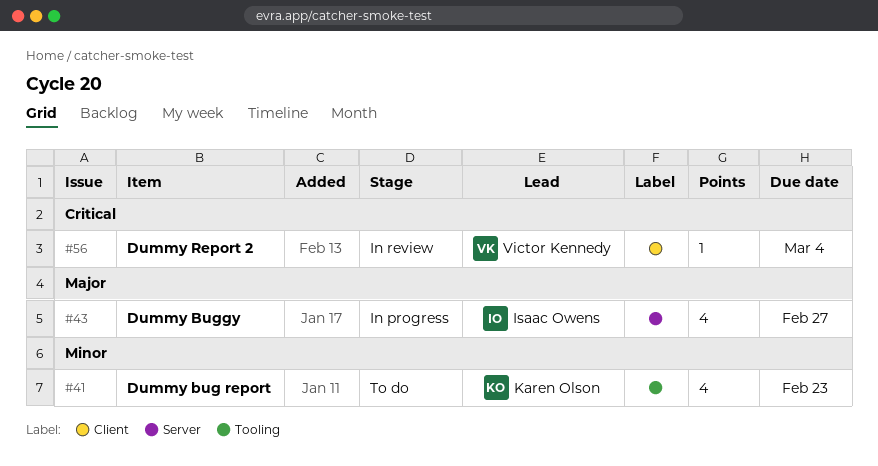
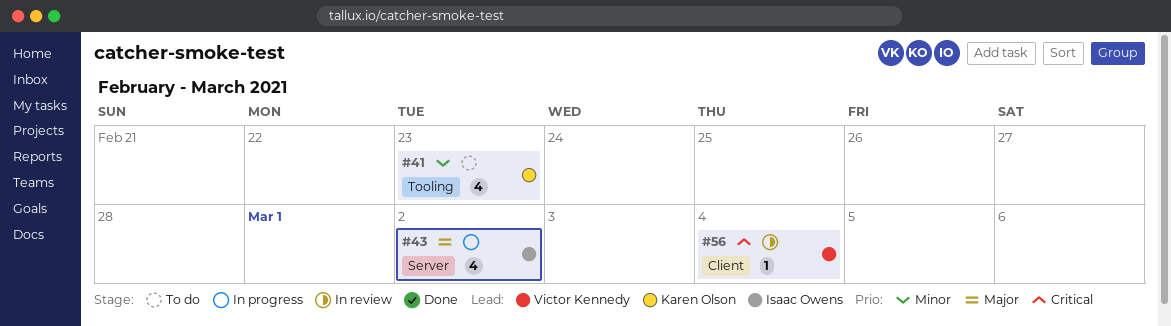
#43, due: Feb 27 -> Mar 2

